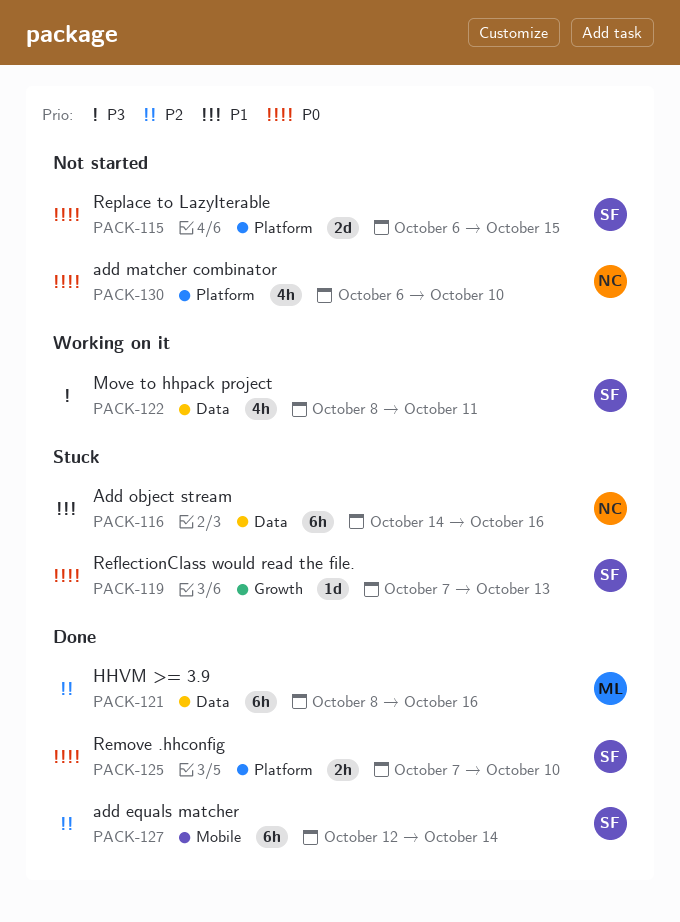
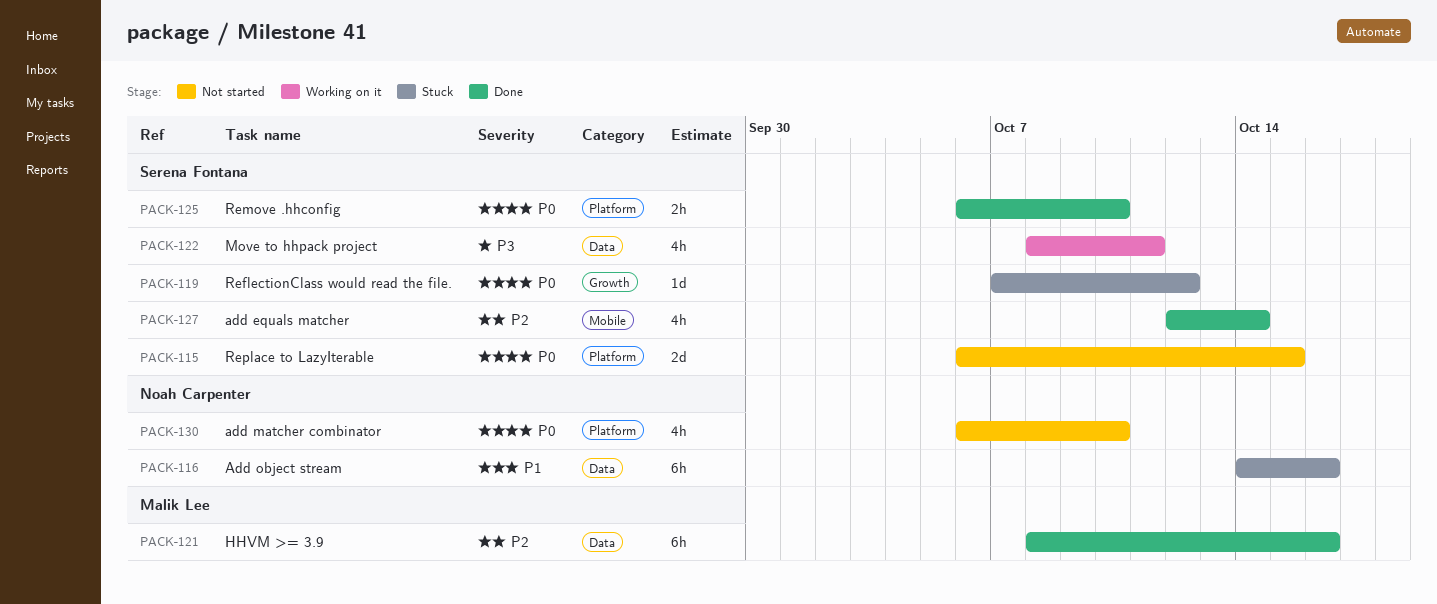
PACK-119, due: Oct 13 -> Oct 12
PACK-125, start: Oct 7 -> Oct 6
PACK-127, estimate: 6h -> 4h

